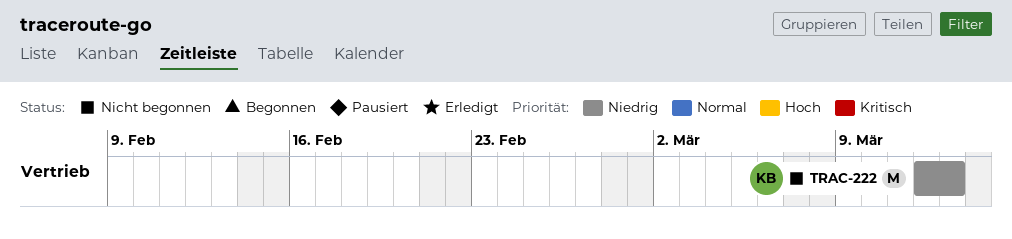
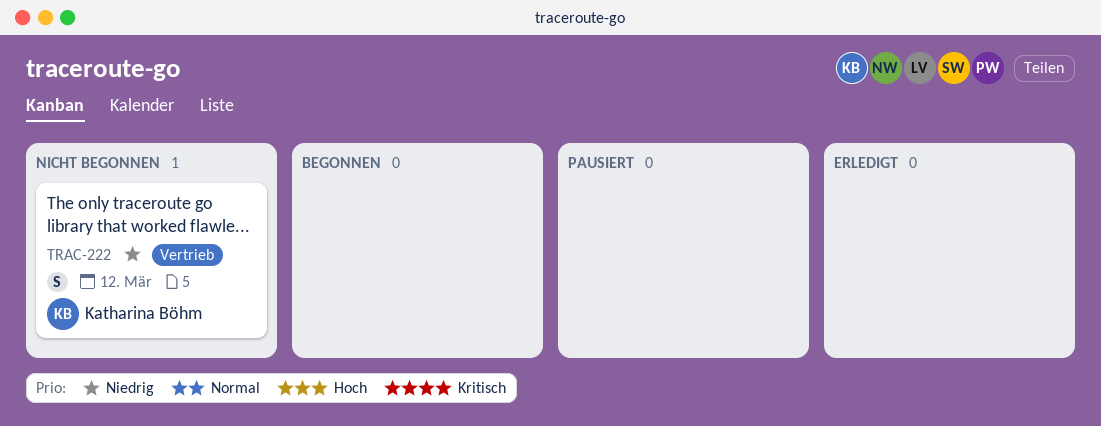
TRAC-222, estimate: M -> S
TRAC-222, due: Mar 13 -> Mar 12

